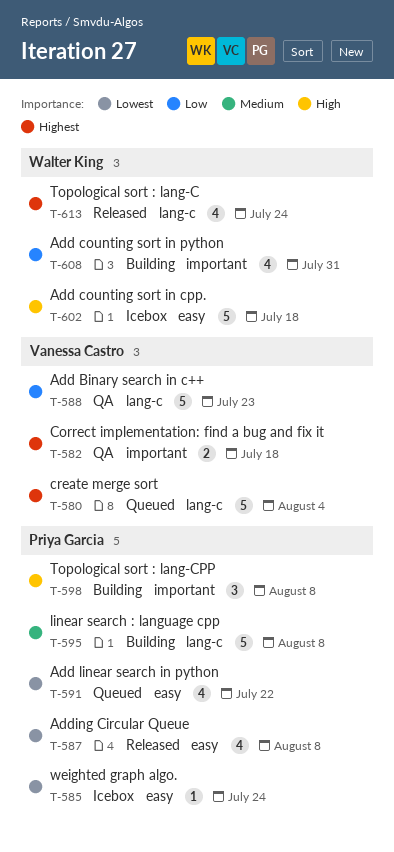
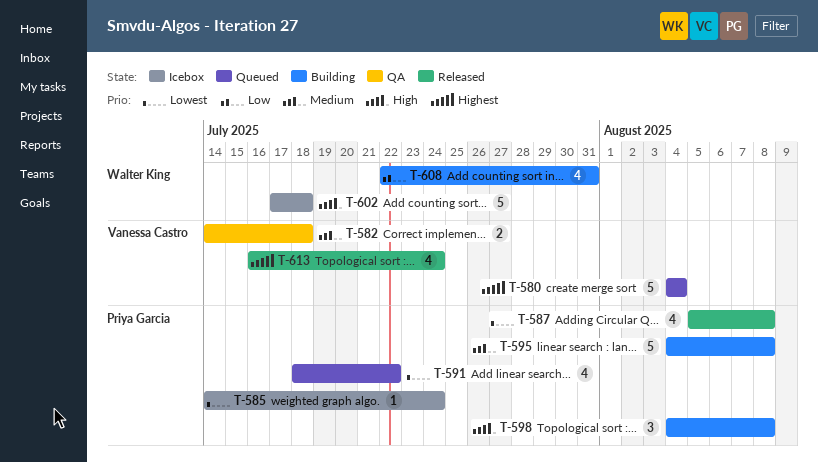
T-582, priority: Highest -> Medium
T-588: present -> none
T-613, owner: Walter King -> Vanessa Castro

